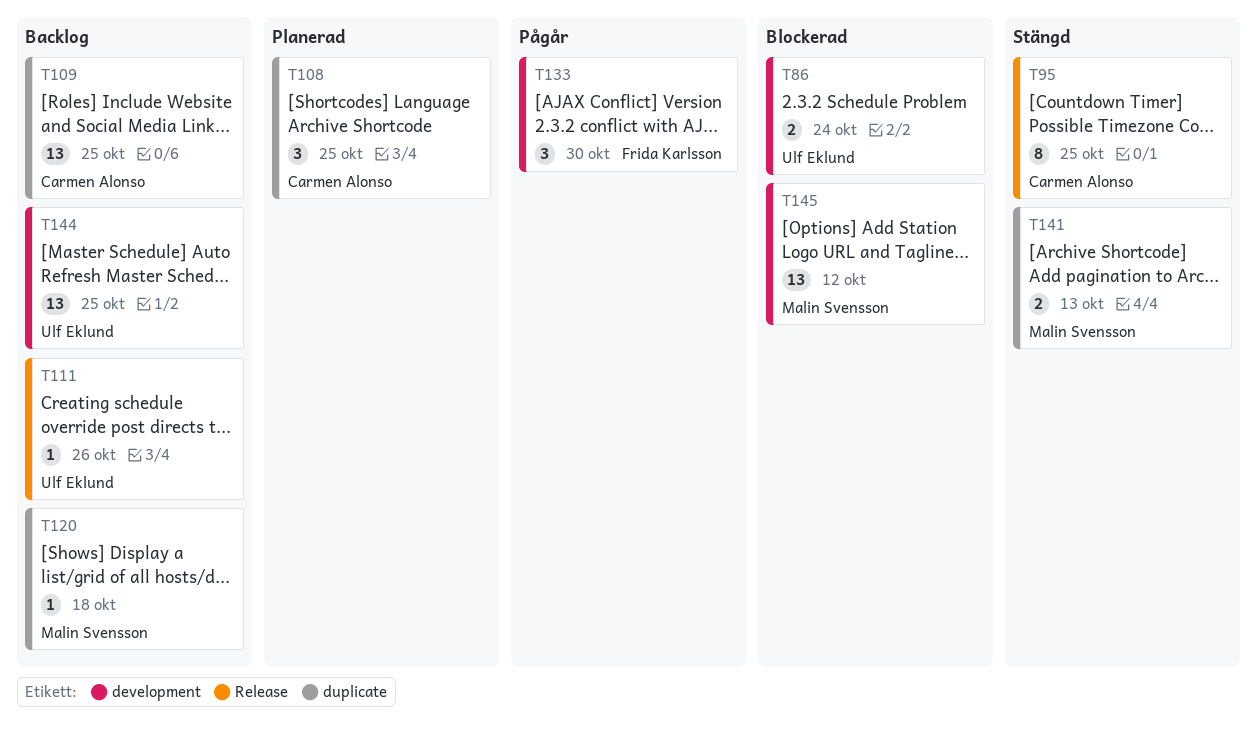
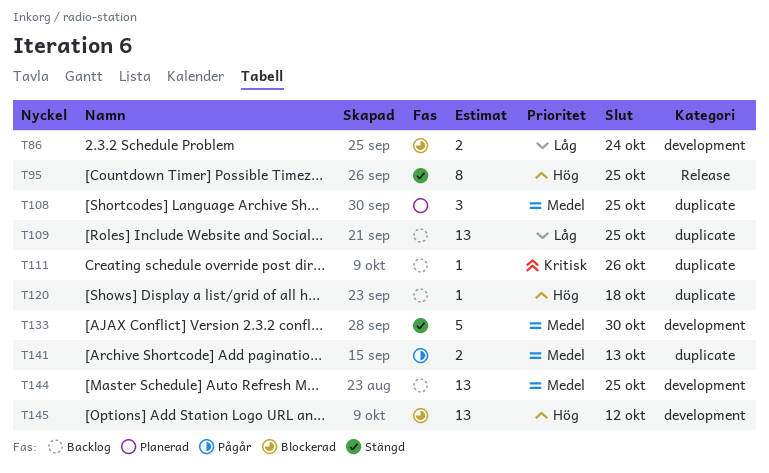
T111, label: Release -> duplicate
T133, status: Pågår -> Stängd
T133, estimate: 3 -> 5
T141, status: Stängd -> Pågår

